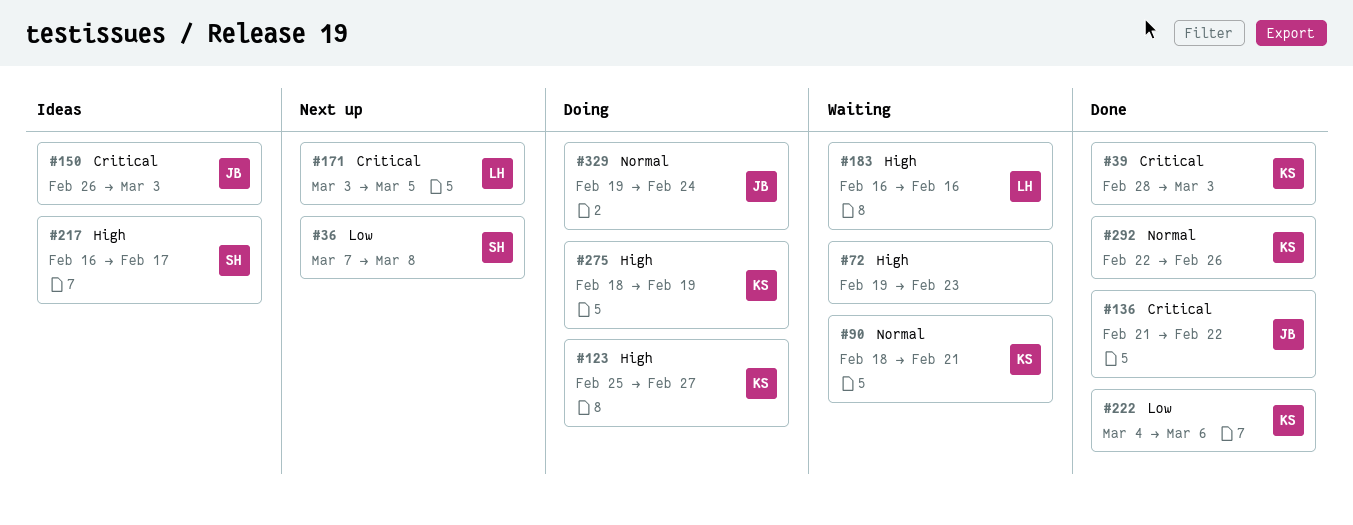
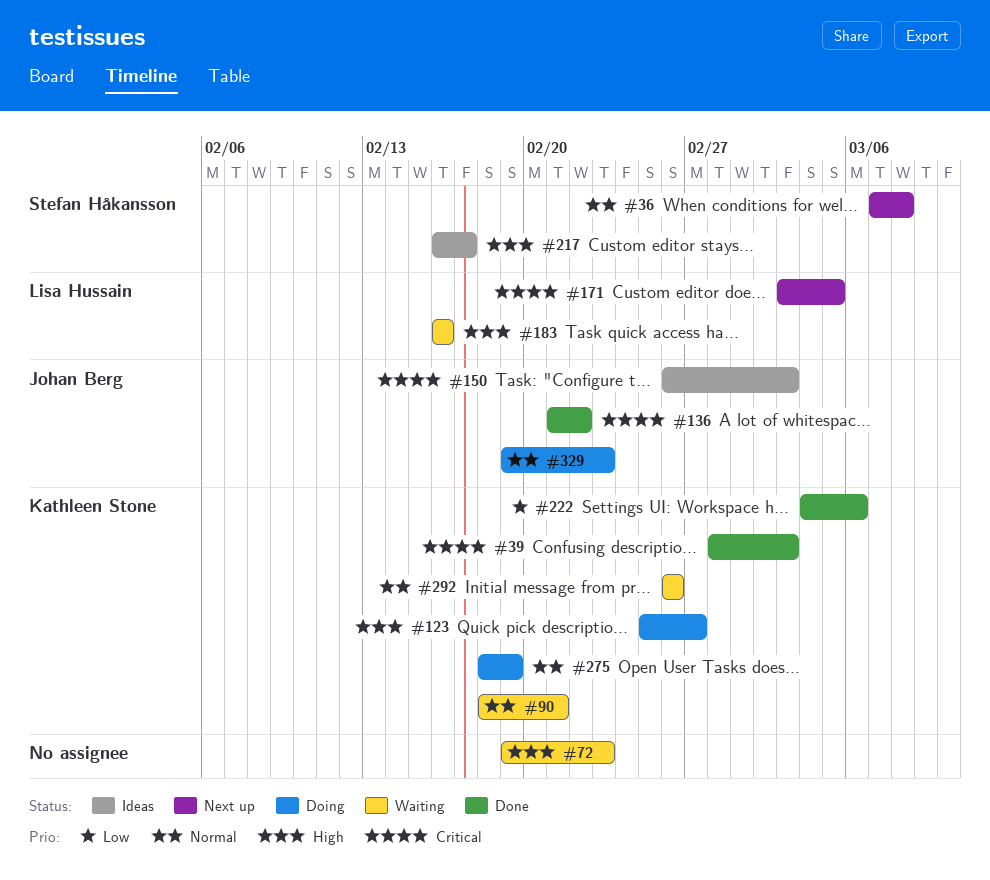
#36, priority: Low -> Normal
#275, priority: High -> Normal
#292, status: Done -> Waiting
#292, start: Feb 22 -> Feb 26
#329, due: Feb 24 -> Feb 23

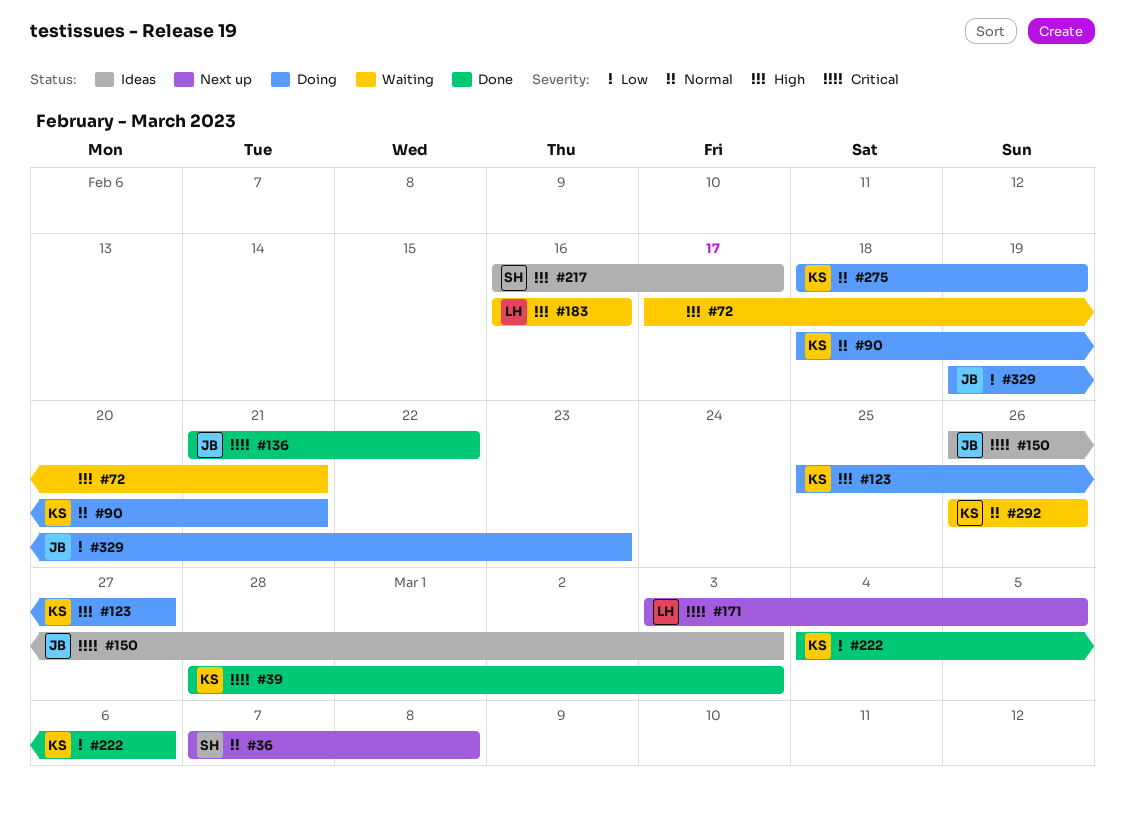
#72, start: Feb 19 -> Feb 17
#72, due: Feb 23 -> Feb 21
#90, status: Waiting -> Doing
#329, priority: Normal -> Low

